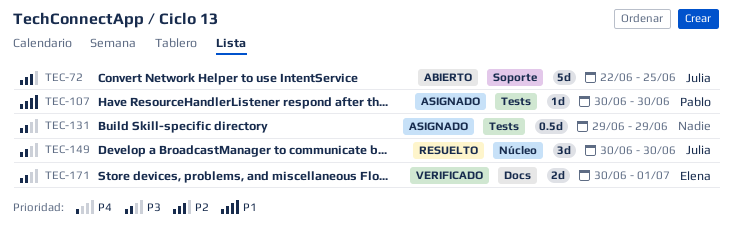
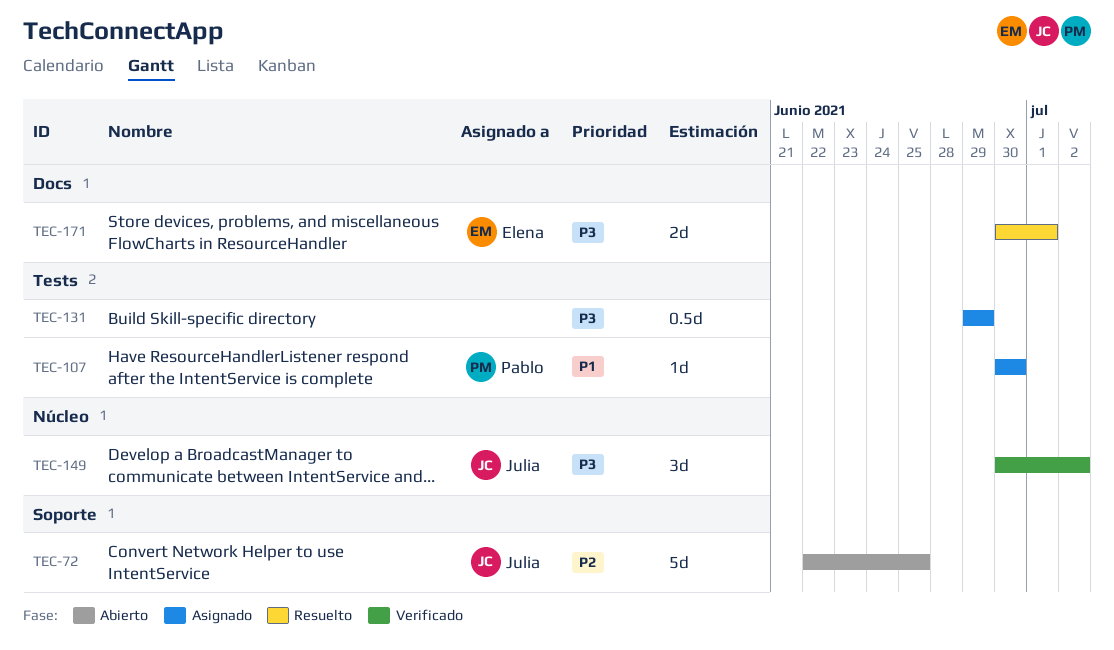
TEC-149, status: Resuelto -> Verificado
TEC-149, due: Jun 30 -> Jul 2
TEC-171, status: Verificado -> Resuelto

